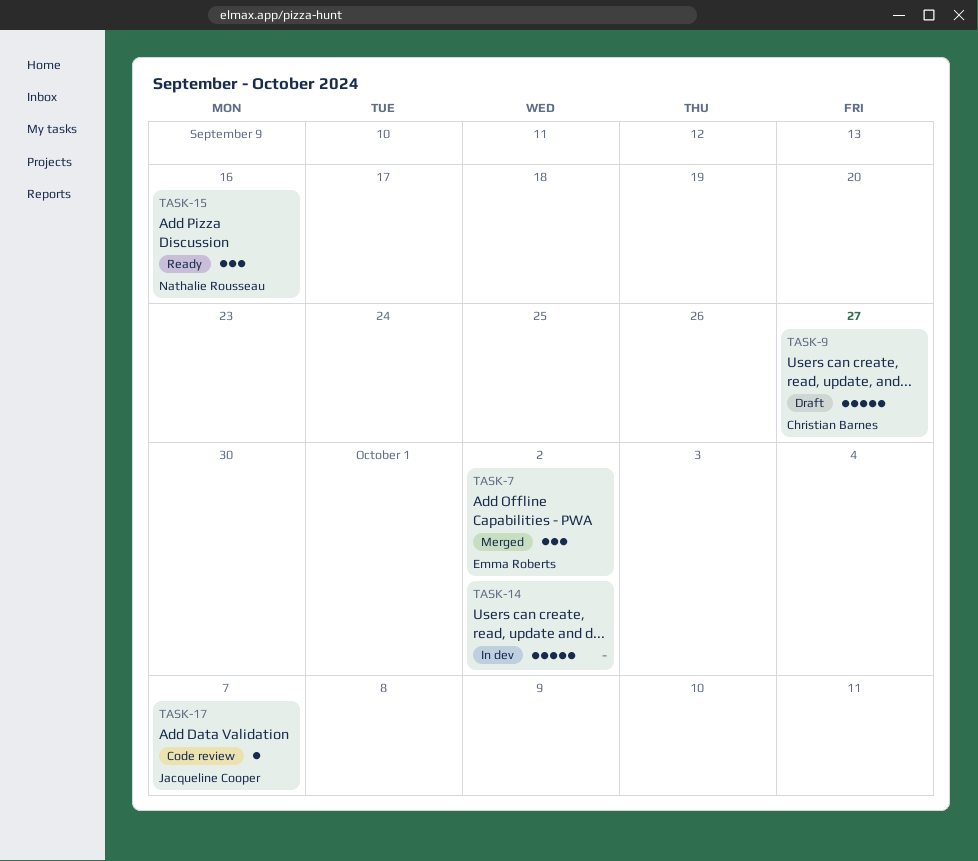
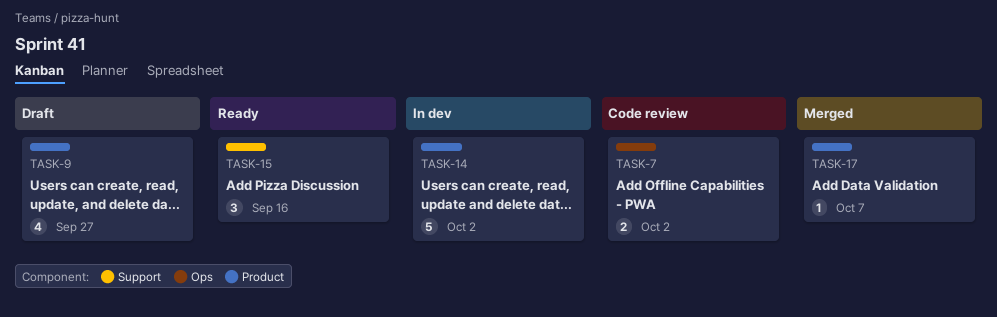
TASK-7, status: Merged -> Code review
TASK-7, estimate: 3 -> 2
TASK-9, estimate: 5 -> 4
TASK-17, status: Code review -> Merged

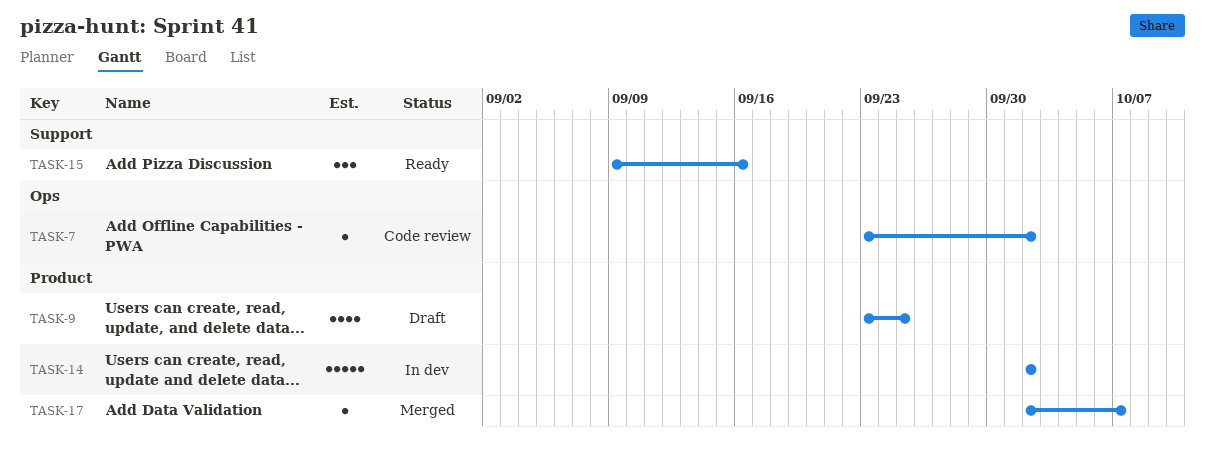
TASK-7, estimate: 2 -> 1
TASK-9, due: Sep 27 -> Sep 25

